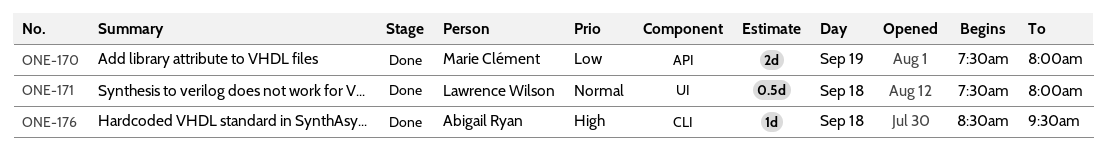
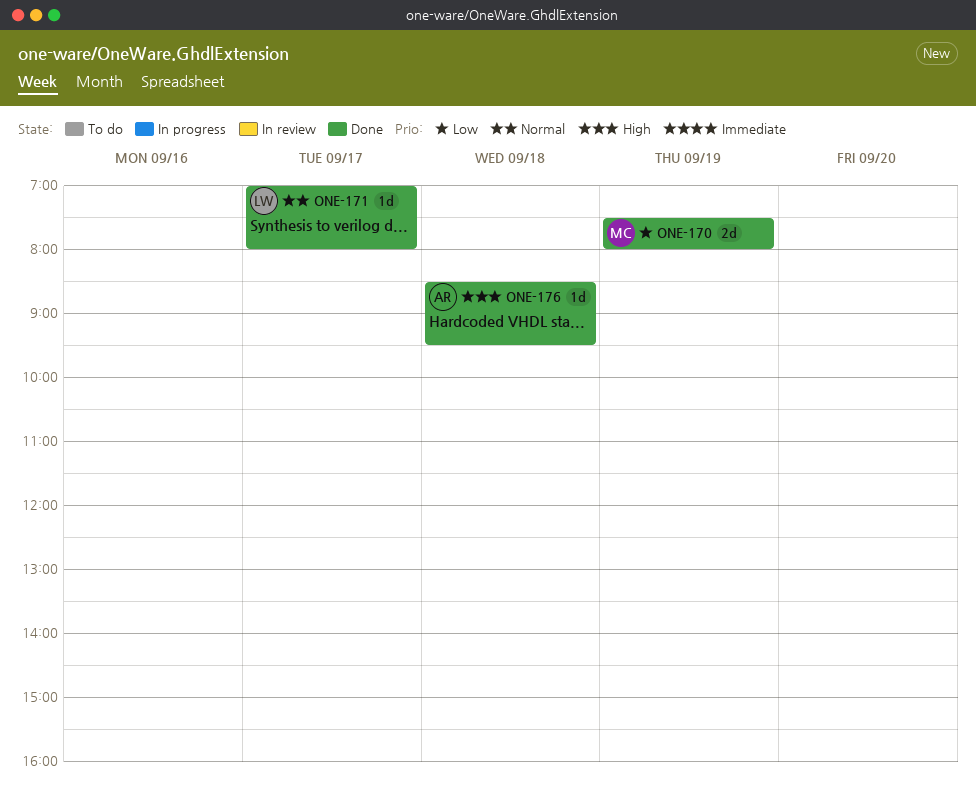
ONE-171, estimate: 0.5d -> 1d
ONE-171, day: Sep 18 -> Sep 17
ONE-171, begins: 07:30 -> 07:00

